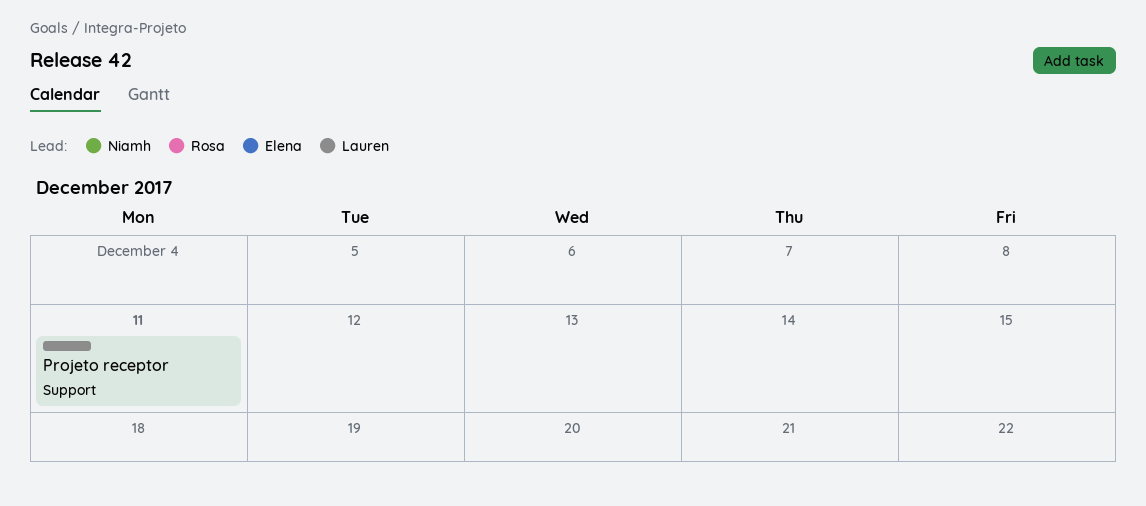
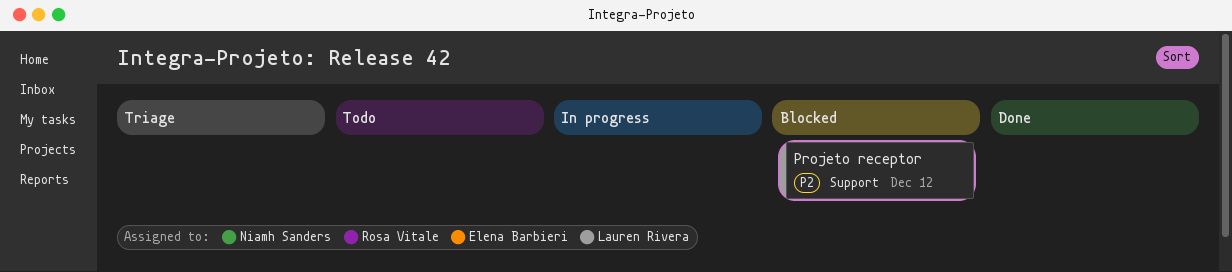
Projeto receptor, due: Dec 11 -> Dec 12

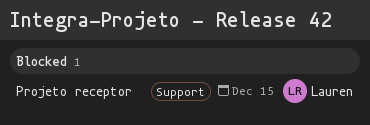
Projeto receptor, due: Dec 12 -> Dec 15

